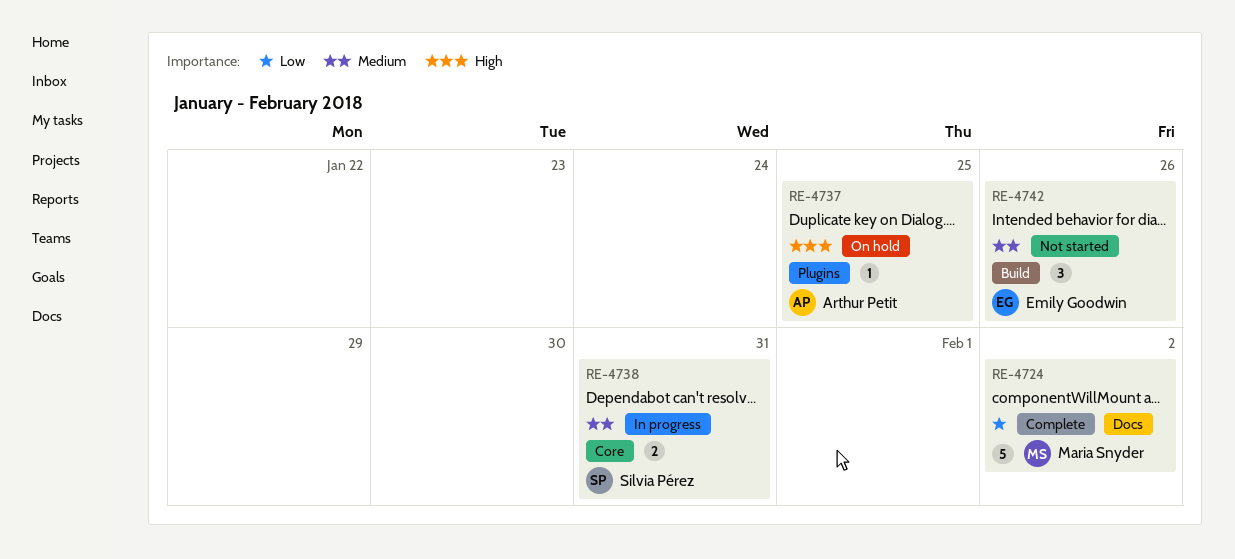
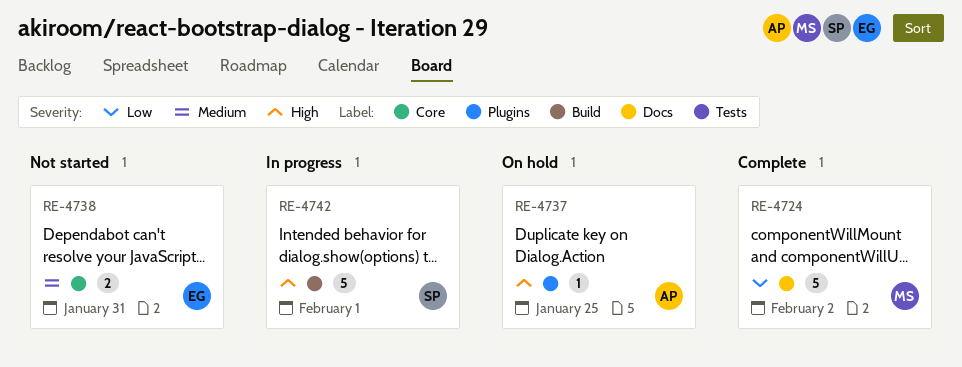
RE-4738, status: In progress -> Not started
RE-4738, owner: Silvia Pérez -> Emily Goodwin
RE-4742, status: Not started -> In progress
RE-4742, owner: Emily Goodwin -> Silvia Pérez
RE-4742, priority: Medium -> High
RE-4742, estimate: 3 -> 5
RE-4742, due: Jan 26 -> Feb 1

